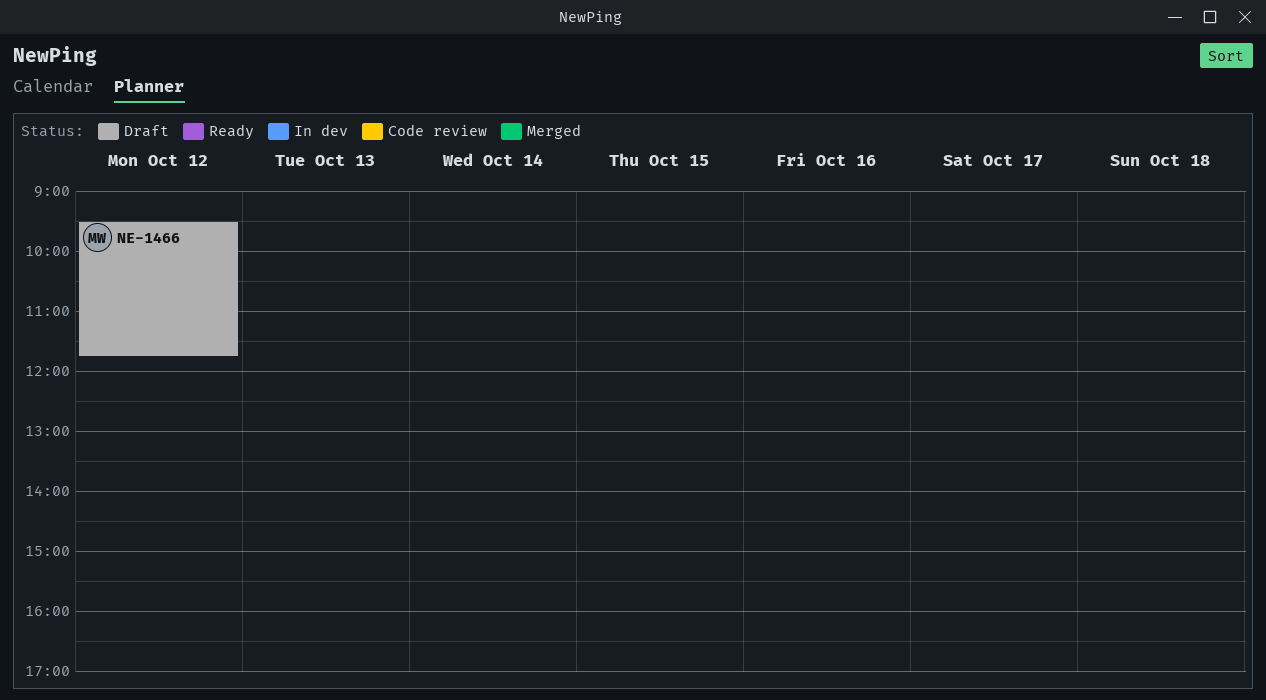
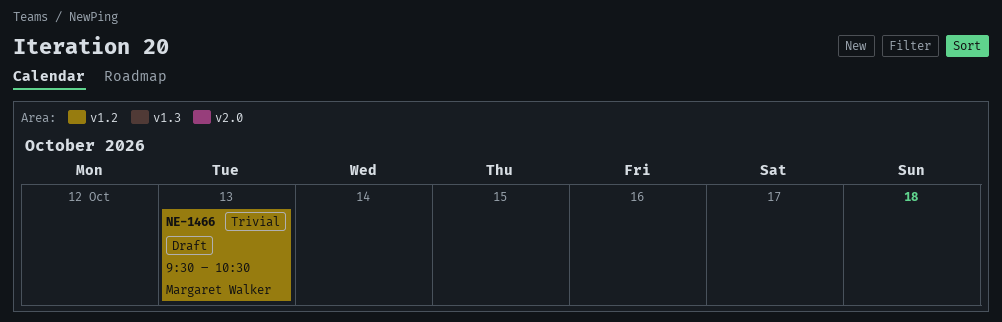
NE-1466, day: Oct 12 -> Oct 13
NE-1466, ends: 11:45 -> 10:30

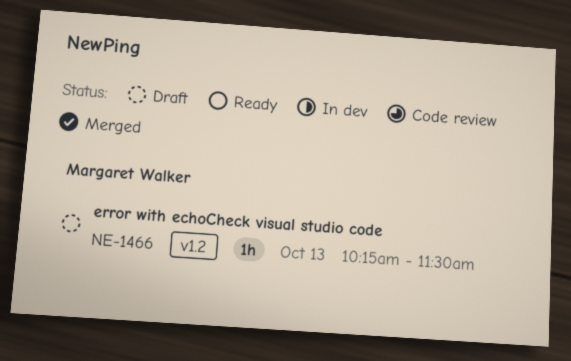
NE-1466, begins: 09:30 -> 10:15
NE-1466, ends: 10:30 -> 11:30

